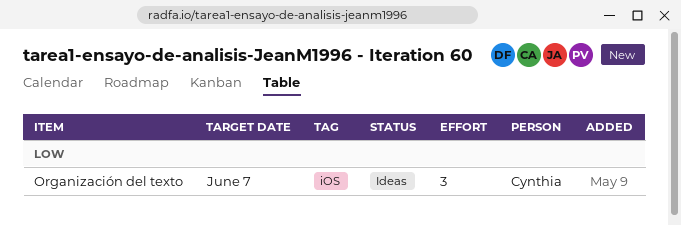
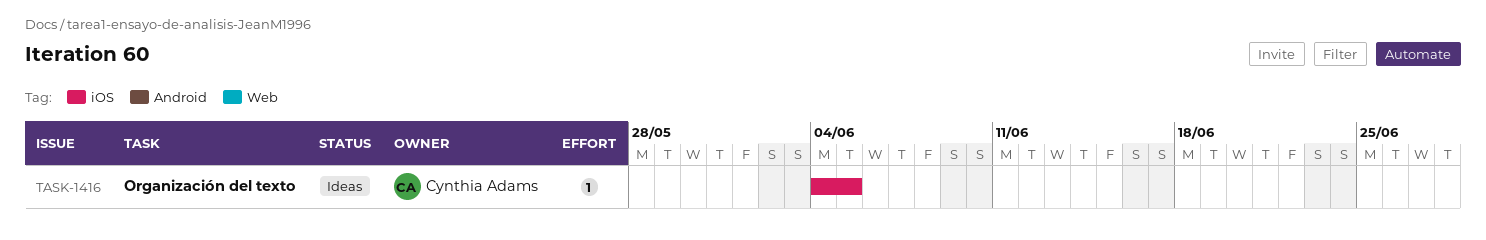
Organización del texto, estimate: 3 -> 1
Organización del texto, due: Jun 7 -> Jun 5

